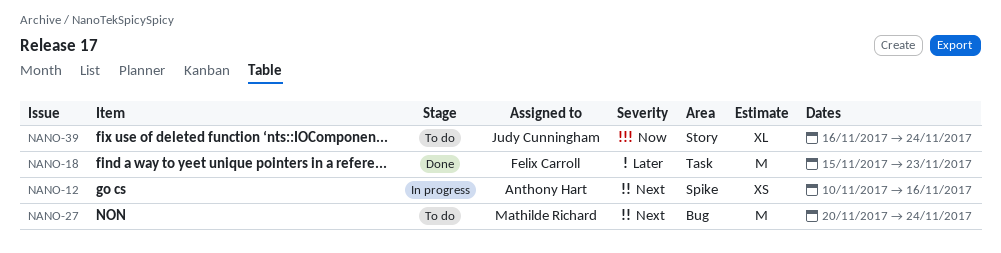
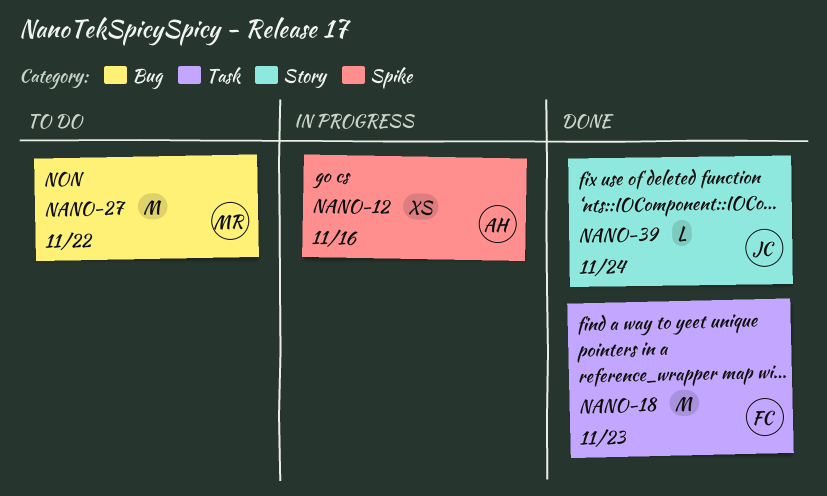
NANO-27, due: Nov 24 -> Nov 22
NANO-39, status: To do -> Done
NANO-39, estimate: XL -> L

